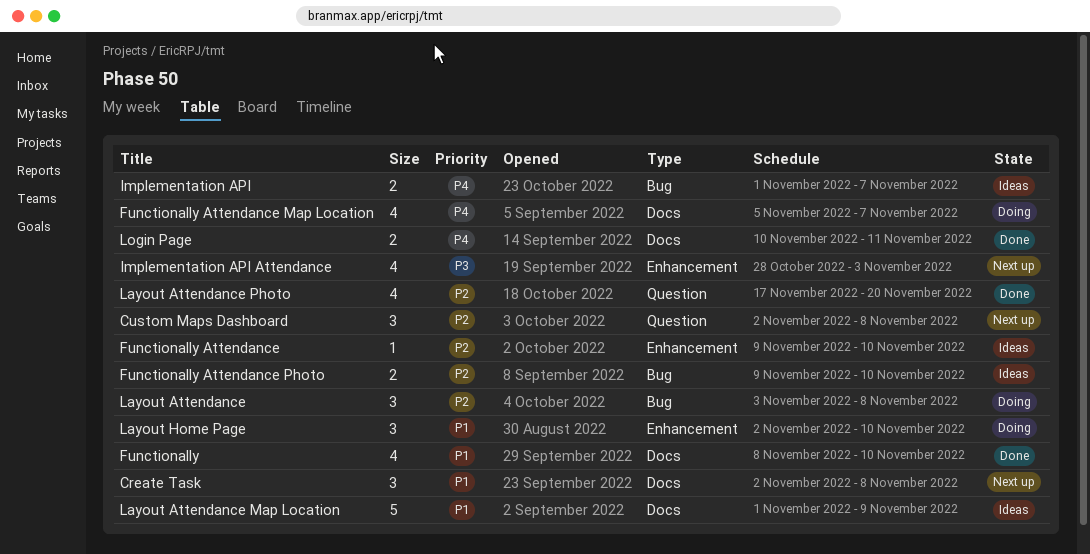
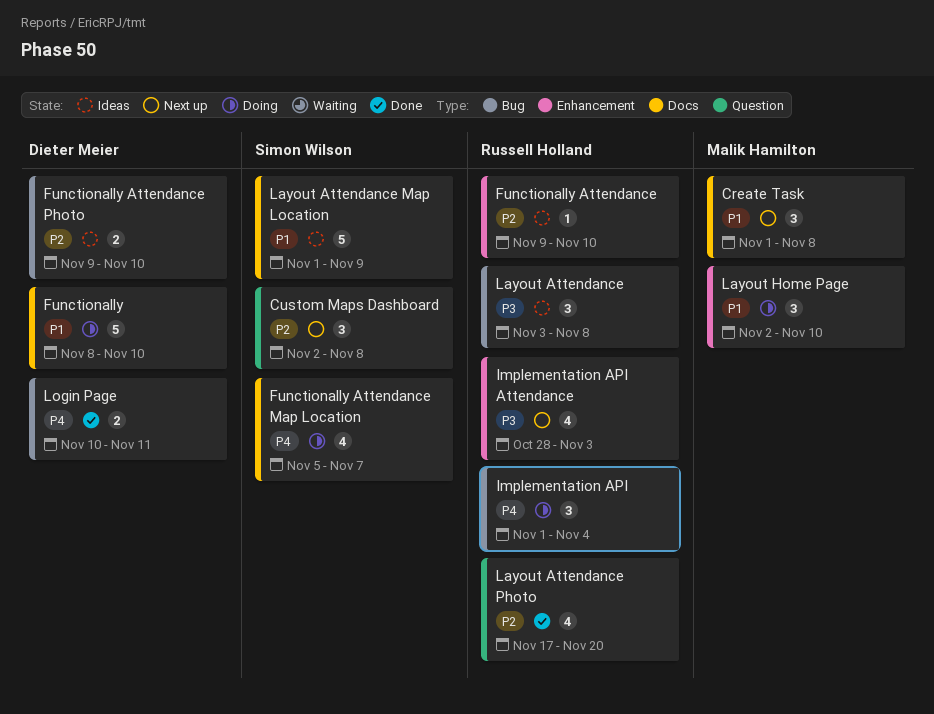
Create Task, start: Nov 2 -> Nov 1
Functionally, status: Done -> Doing
Functionally, estimate: 4 -> 5
Implementation API, status: Ideas -> Doing
Implementation API, estimate: 2 -> 3
Implementation API, due: Nov 7 -> Nov 4
Layout Attendance, status: Doing -> Ideas
Layout Attendance, priority: P2 -> P3
Login Page, label: Docs -> Bug

